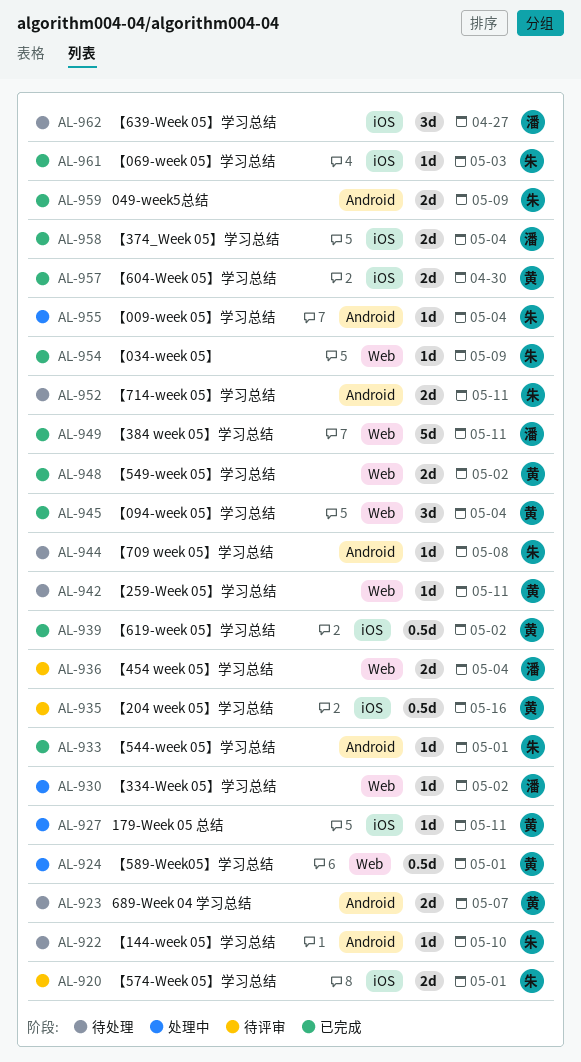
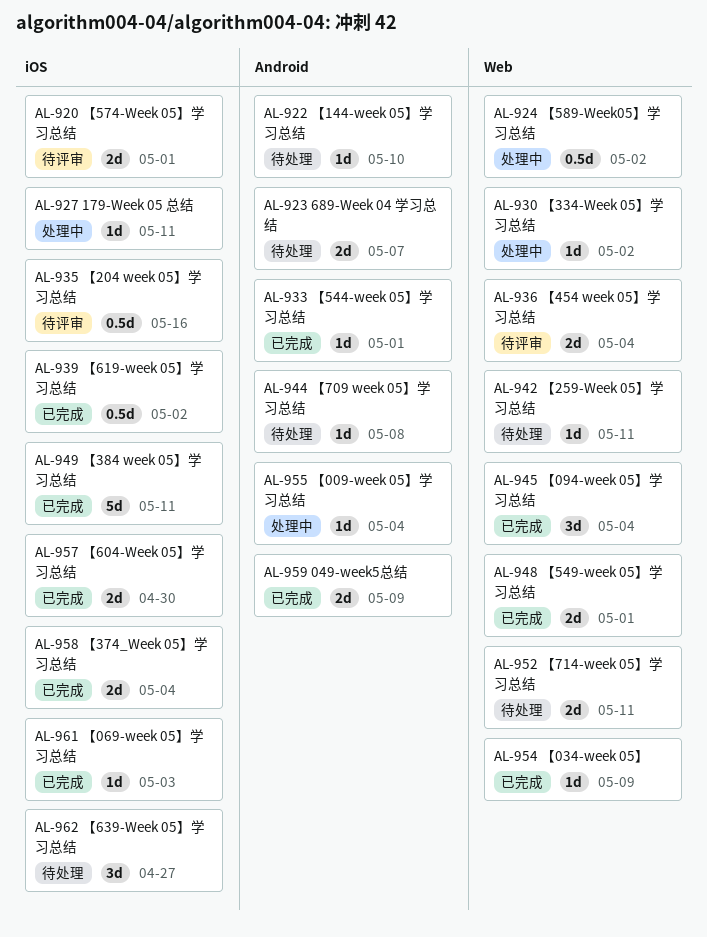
AL-924, due: May 1 -> May 2
AL-948, due: May 2 -> May 1
AL-949, label: Web -> iOS
AL-952, label: Android -> Web

